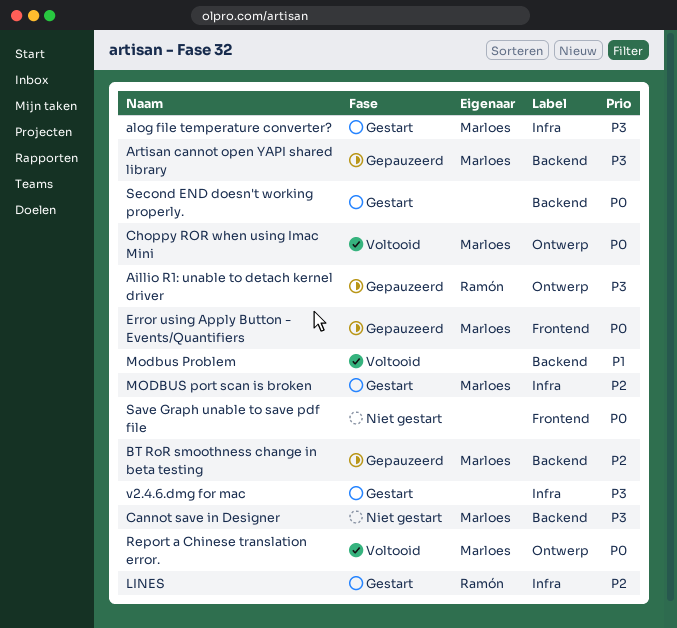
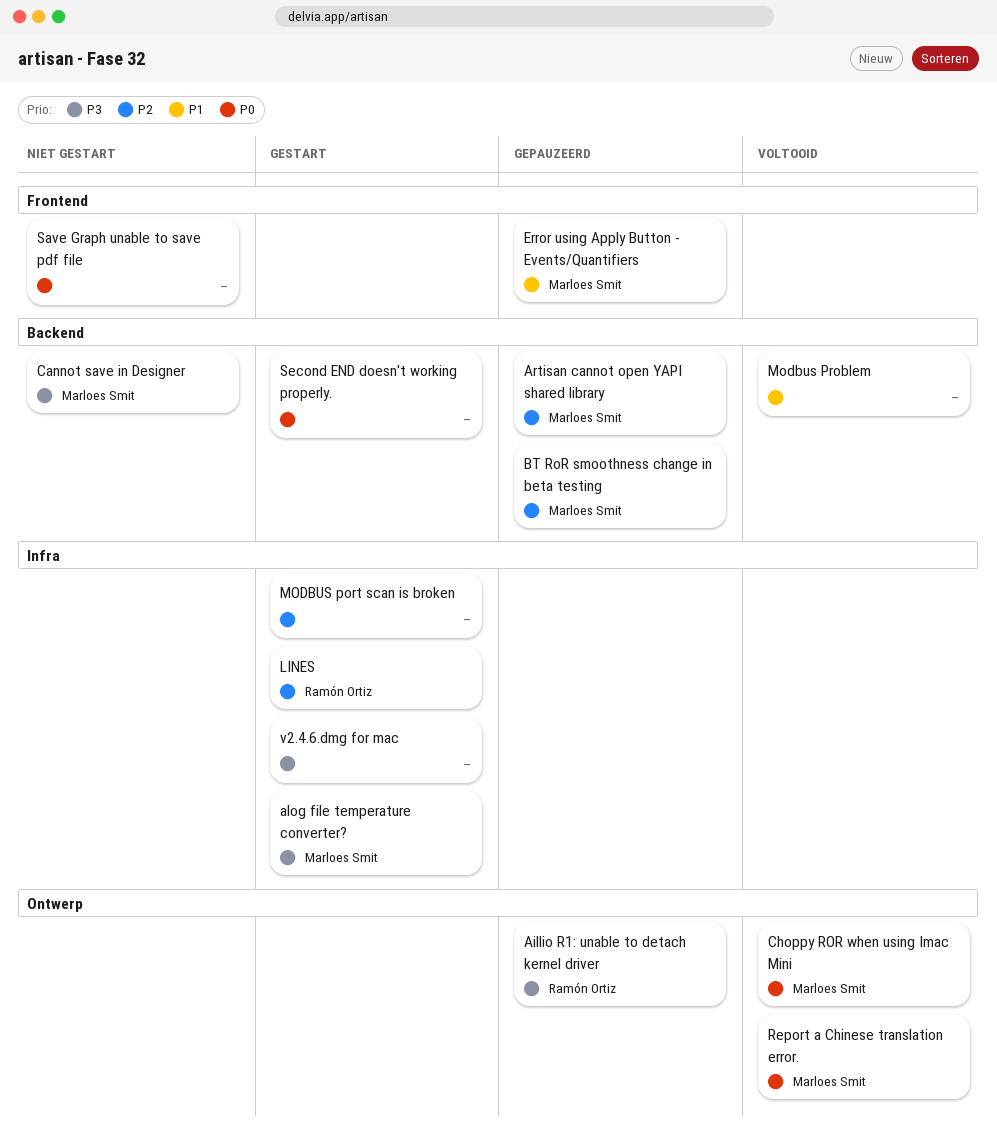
Artisan cannot open YAPI shared library, priority: P3 -> P2
Error using Apply Button - Events/Quantifiers, priority: P0 -> P1
MODBUS port scan is broken, owner: Marloes Smit -> none

